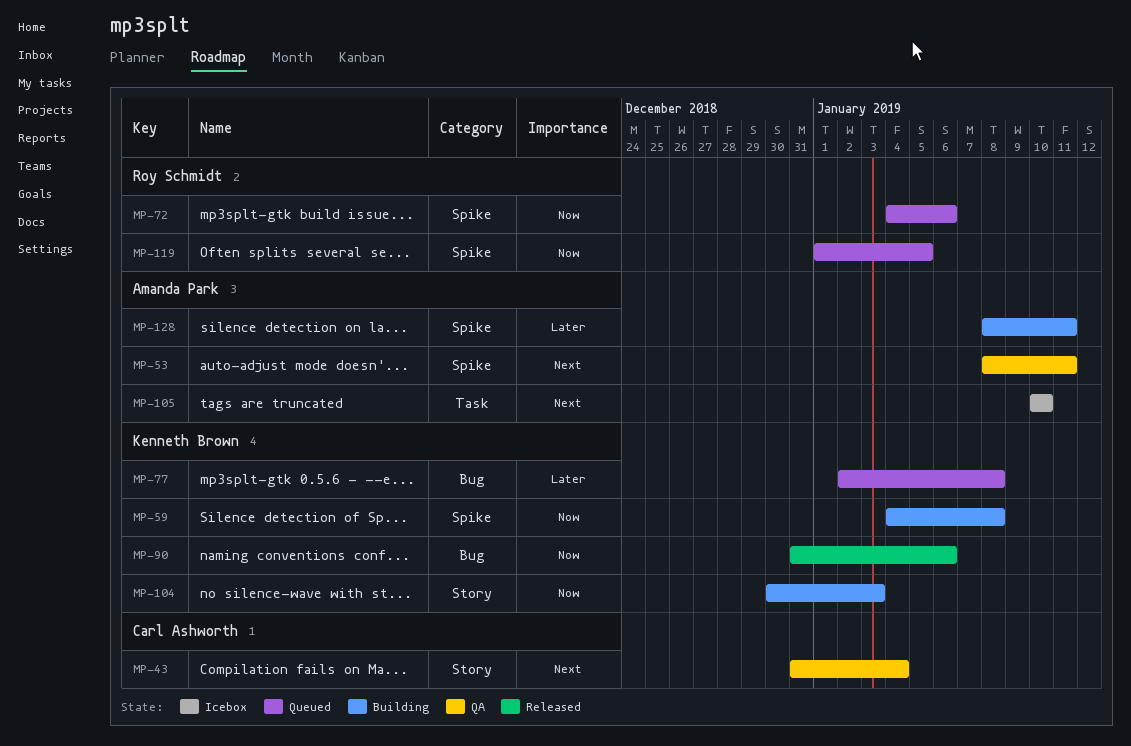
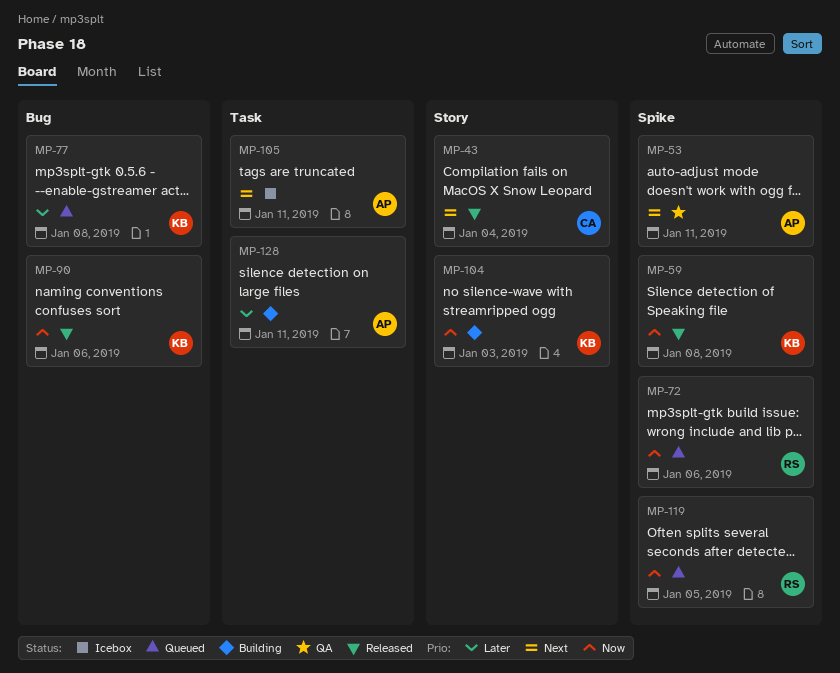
MP-43, status: QA -> Released
MP-59, status: Building -> Released
MP-105, due: Jan 10 -> Jan 11
MP-128, label: Spike -> Task

